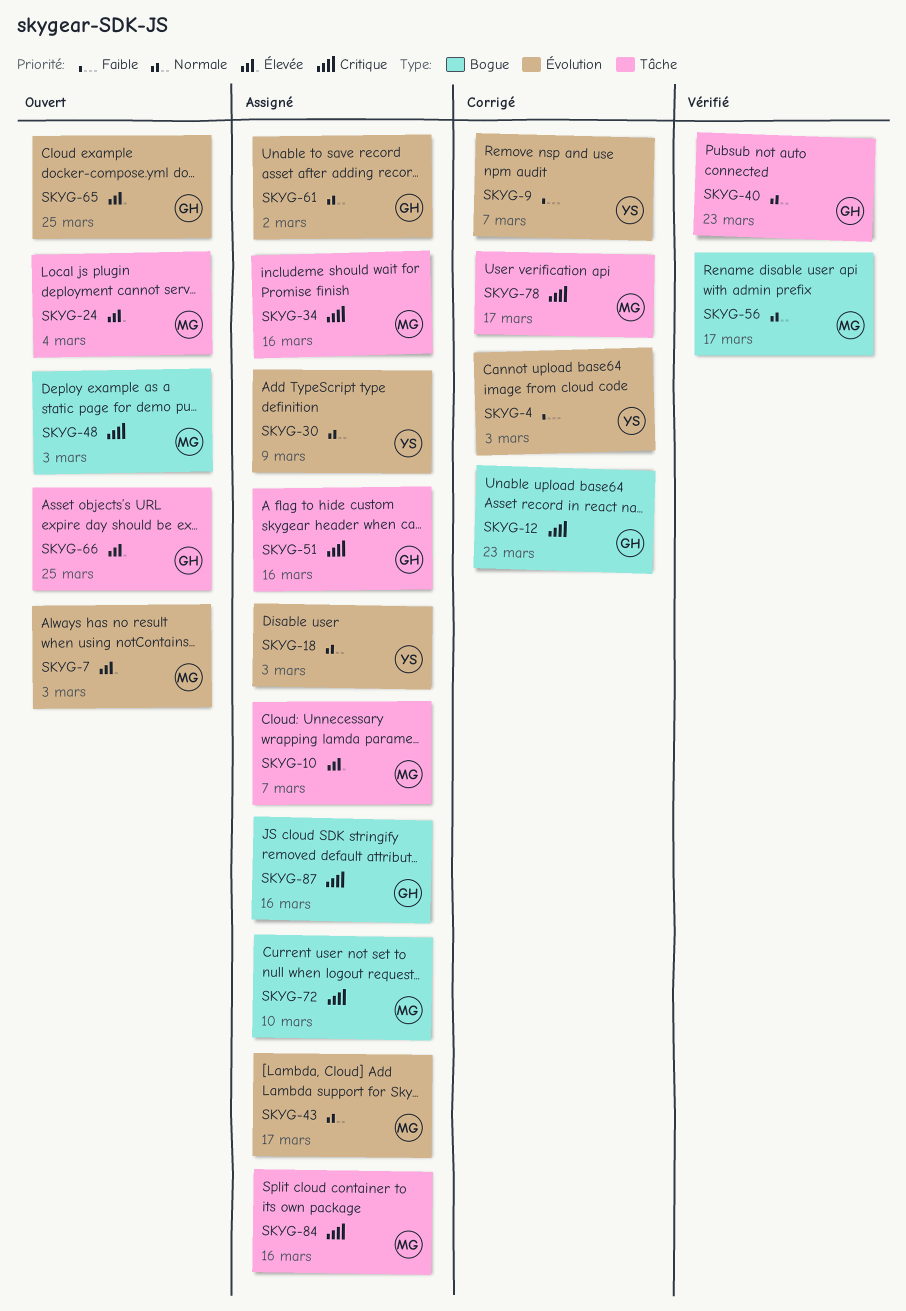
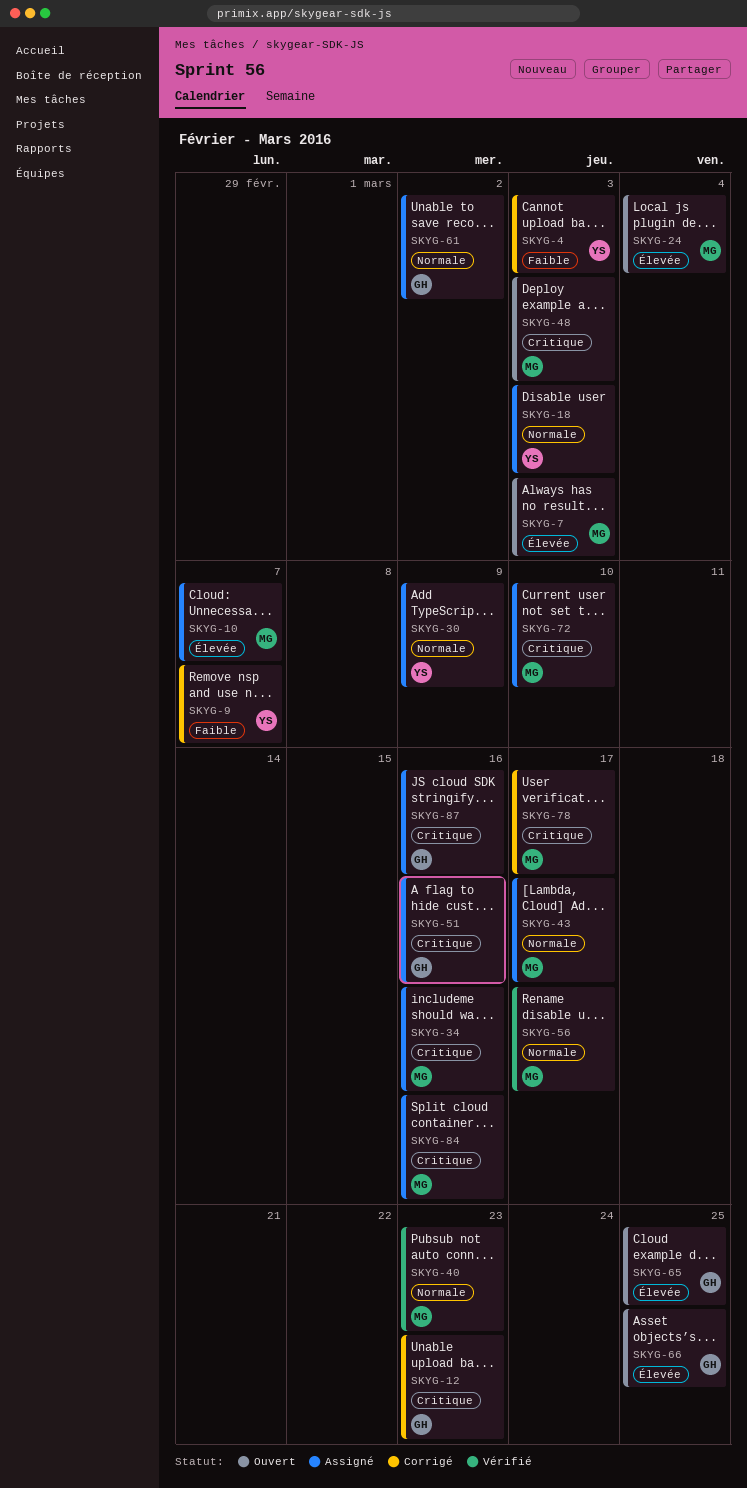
SKYG-40, owner: GH -> MG

